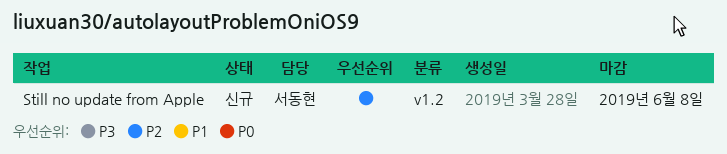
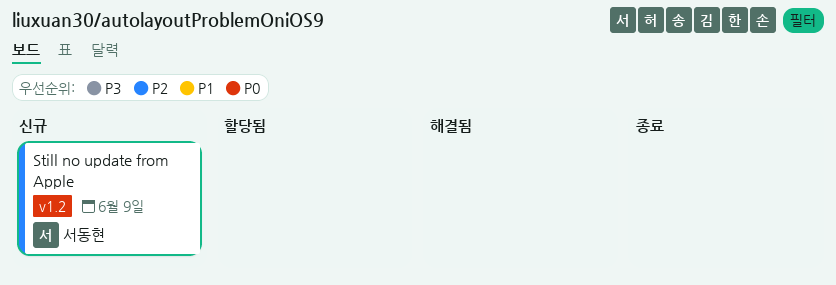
Still no update from Apple, due: Jun 8 -> Jun 9

